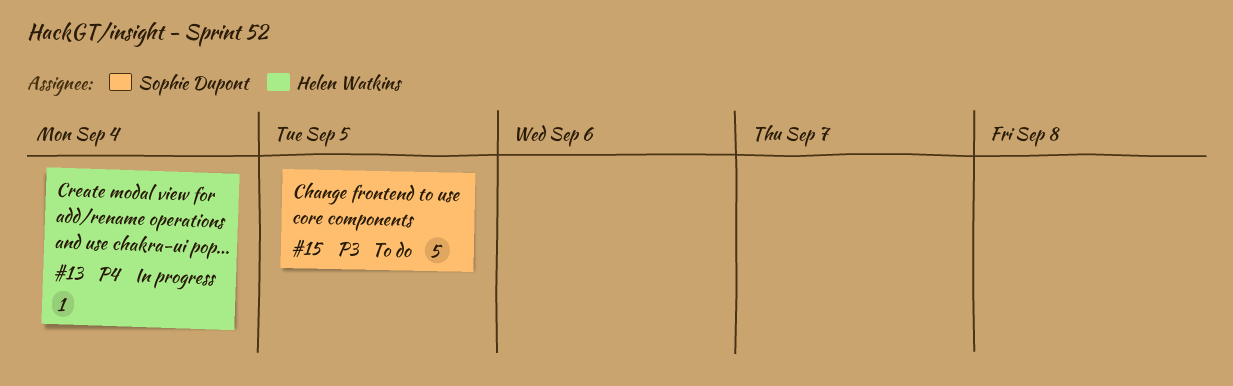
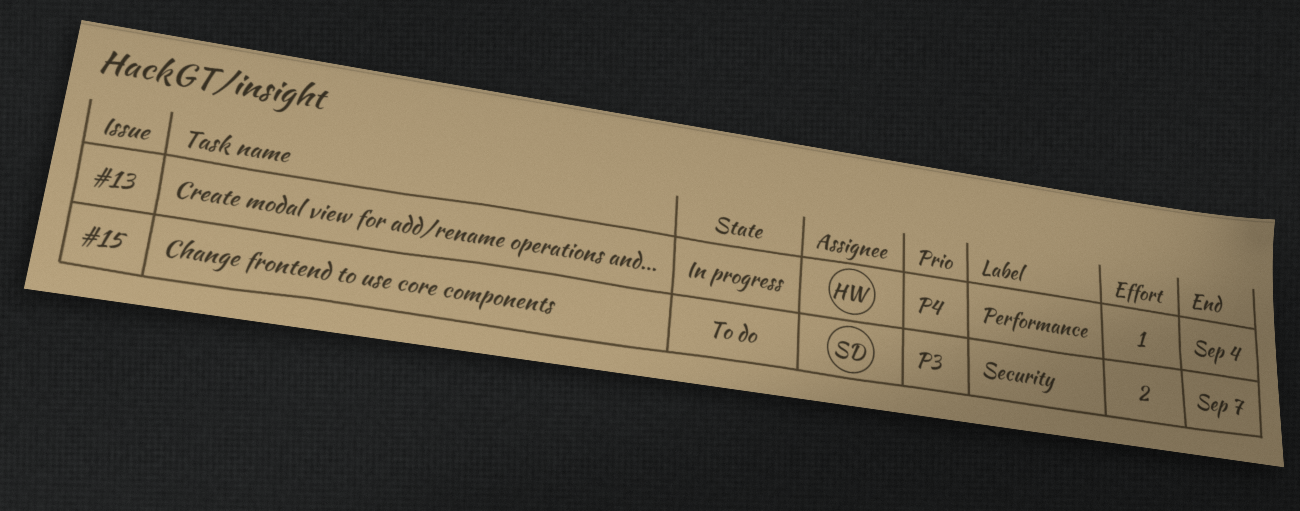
#15, estimate: 5 -> 2
#15, due: Sep 5 -> Sep 7

